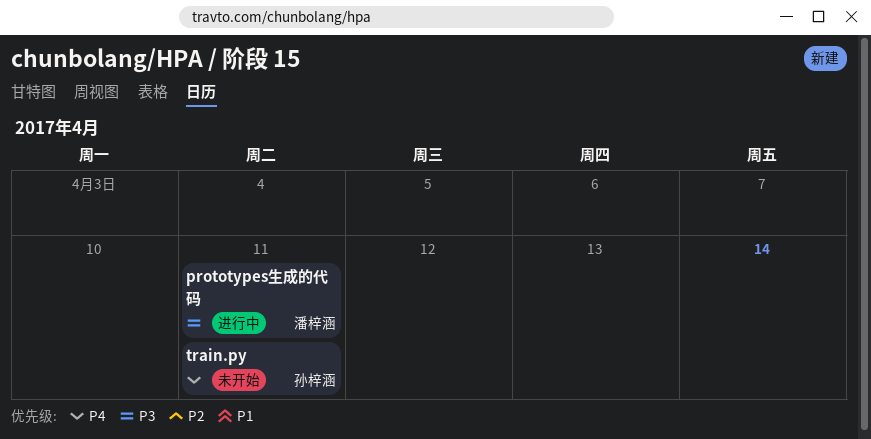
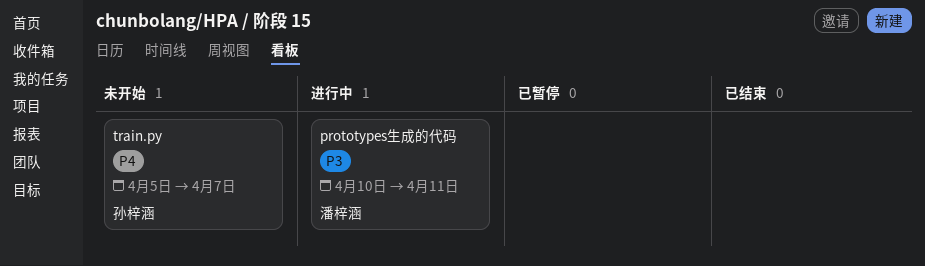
train.py, due: Apr 11 -> Apr 7

